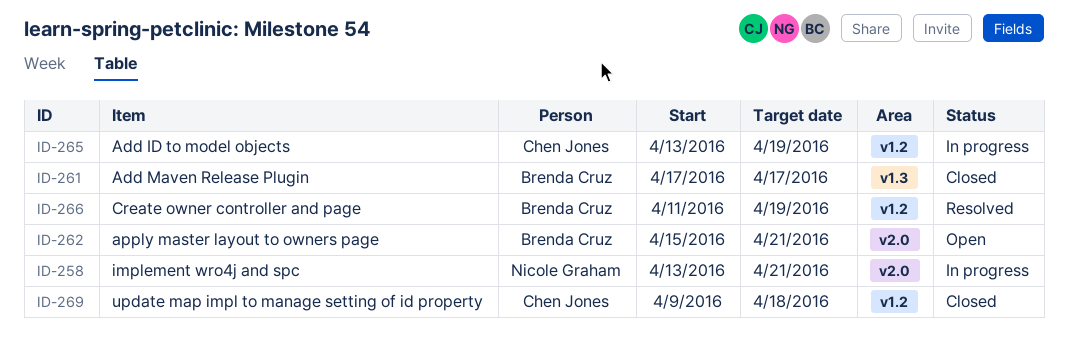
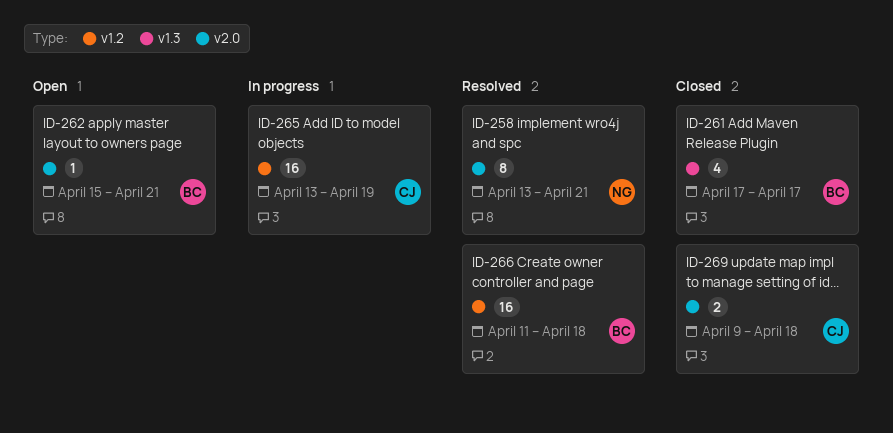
ID-258, status: In progress -> Resolved
ID-266, due: Apr 19 -> Apr 18
ID-269, label: v1.2 -> v2.0

